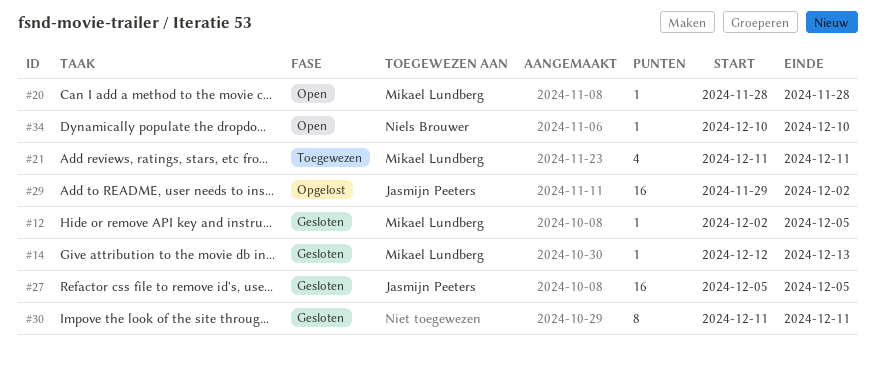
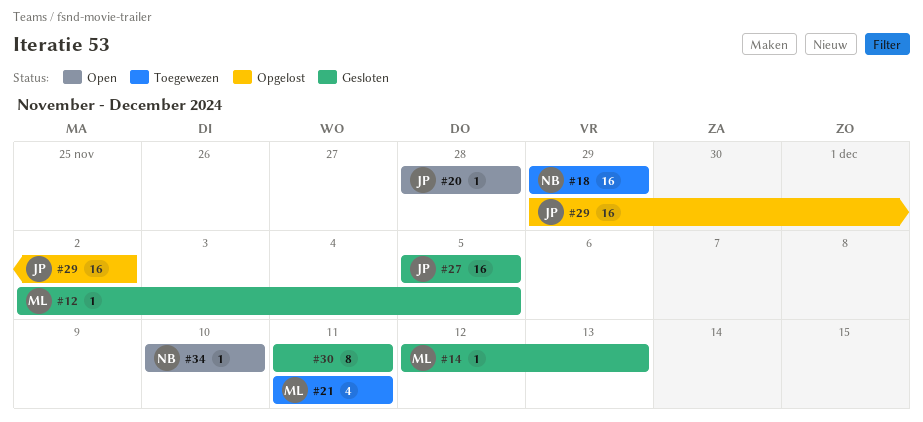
#18: none -> present
#20, owner: Mikael Lundberg -> Jasmijn Peeters

